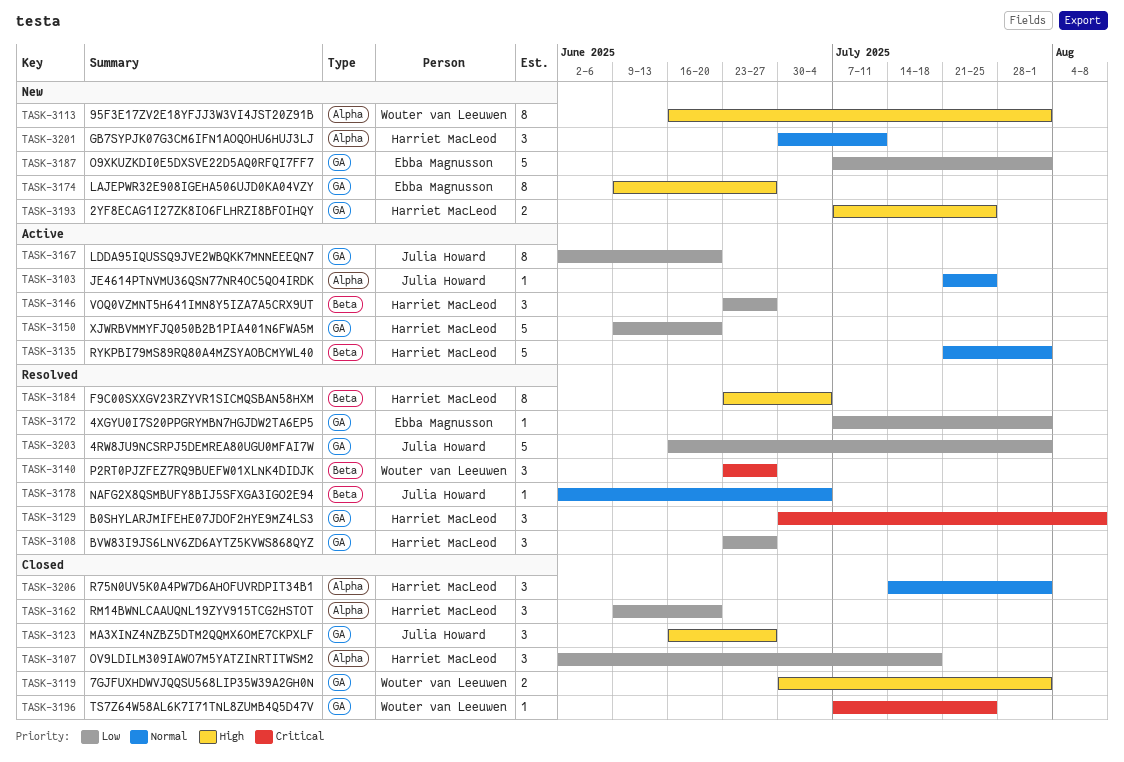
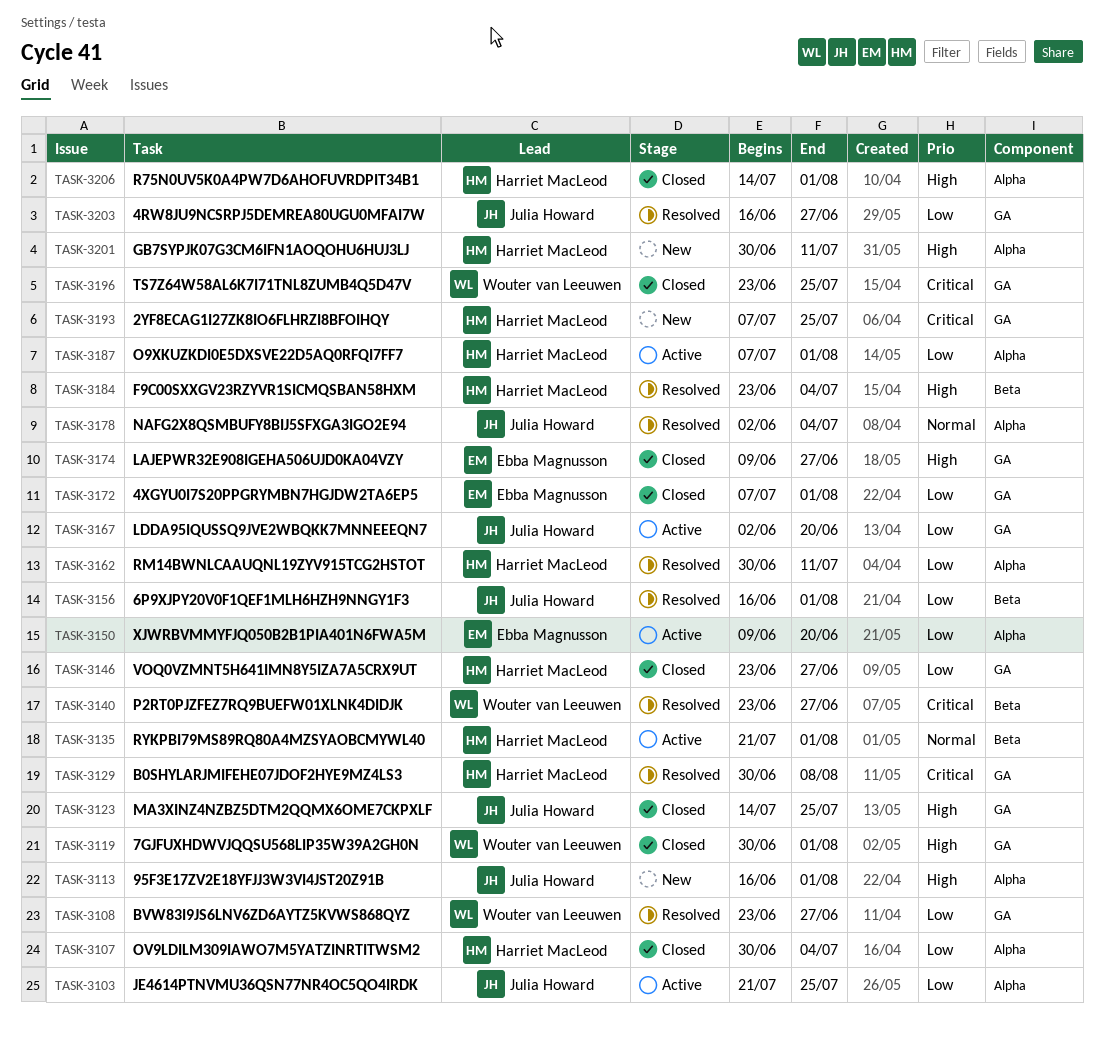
TASK-3103, priority: Normal -> Low
TASK-3107, start: Jun 2 -> Jun 30
TASK-3107, due: Jul 18 -> Jul 4
TASK-3108, owner: Harriet MacLeod -> Wouter van Leeuwen
TASK-3113, owner: Wouter van Leeuwen -> Julia Howard
TASK-3123, start: Jun 16 -> Jul 14
TASK-3123, due: Jun 27 -> Jul 25
TASK-3146, status: Active -> Closed
TASK-3146, label: Beta -> GA
TASK-3150, owner: Harriet MacLeod -> Ebba Magnusson
TASK-3150, label: GA -> Alpha
TASK-3156: none -> present
TASK-3162, status: Closed -> Resolved
TASK-3162, start: Jun 9 -> Jun 30
TASK-3162, due: Jun 20 -> Jul 11
TASK-3172, status: Resolved -> Closed
TASK-3174, status: New -> Closed
TASK-3178, label: Beta -> Alpha
TASK-3187, status: New -> Active
TASK-3187, owner: Ebba Magnusson -> Harriet MacLeod
TASK-3187, label: GA -> Alpha
TASK-3193, priority: High -> Critical
TASK-3196, start: Jul 7 -> Jun 23
TASK-3201, priority: Normal -> High
TASK-3203, due: Aug 1 -> Jun 27
TASK-3206, priority: Normal -> High

